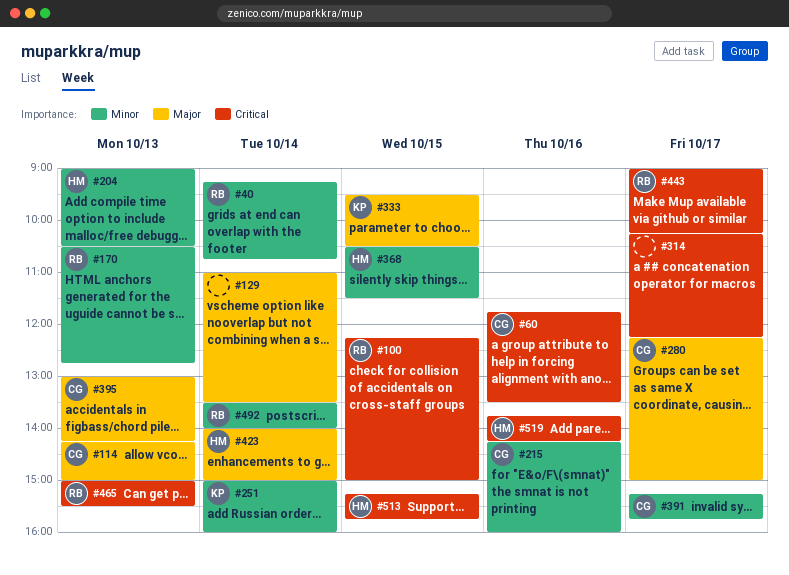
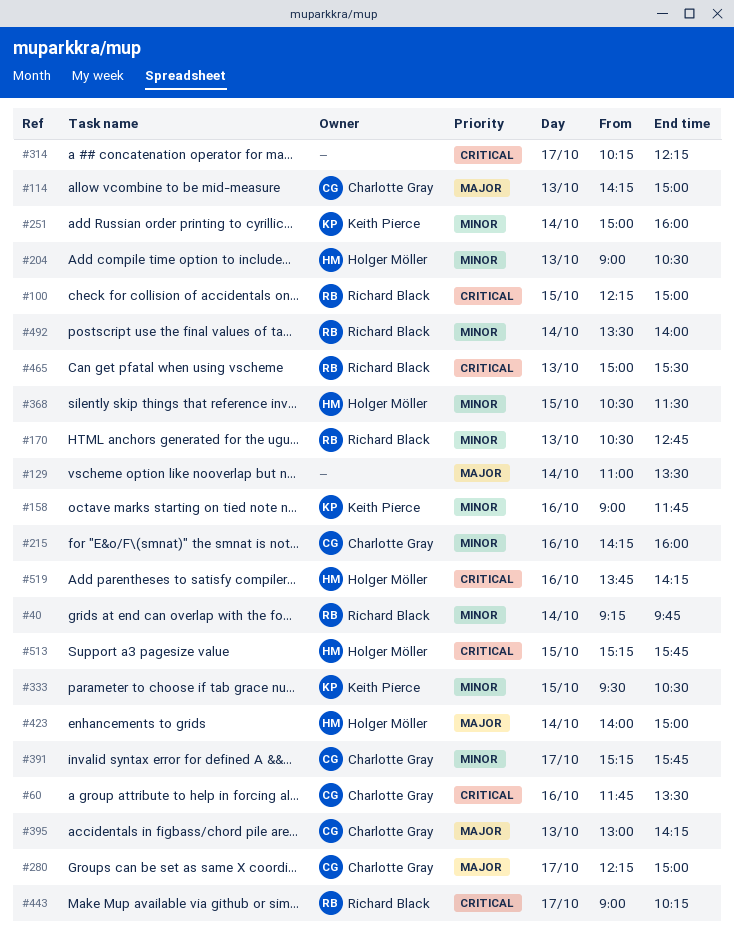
#40, ends: 10:45 -> 09:45
#158: none -> present
#333, priority: Major -> Minor

